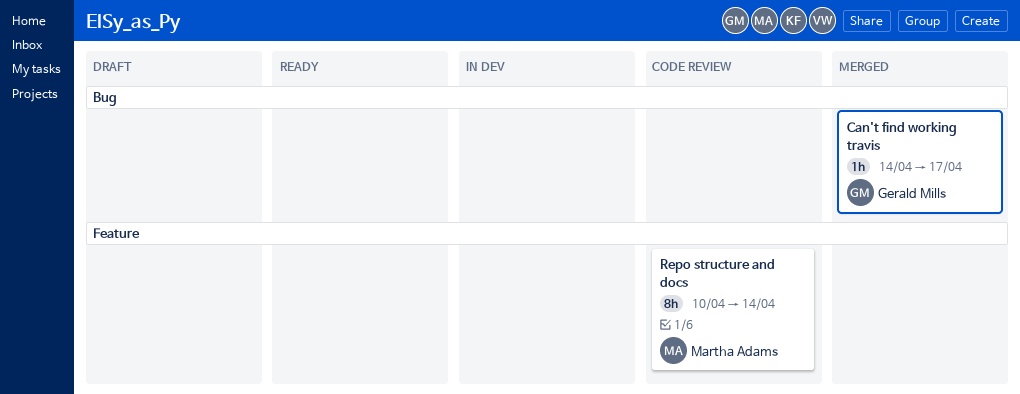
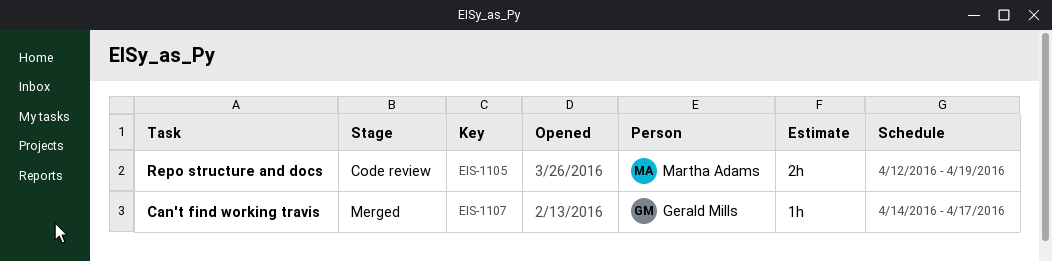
Repo structure and docs, estimate: 8h -> 2h
Repo structure and docs, start: Apr 10 -> Apr 12
Repo structure and docs, due: Apr 14 -> Apr 19

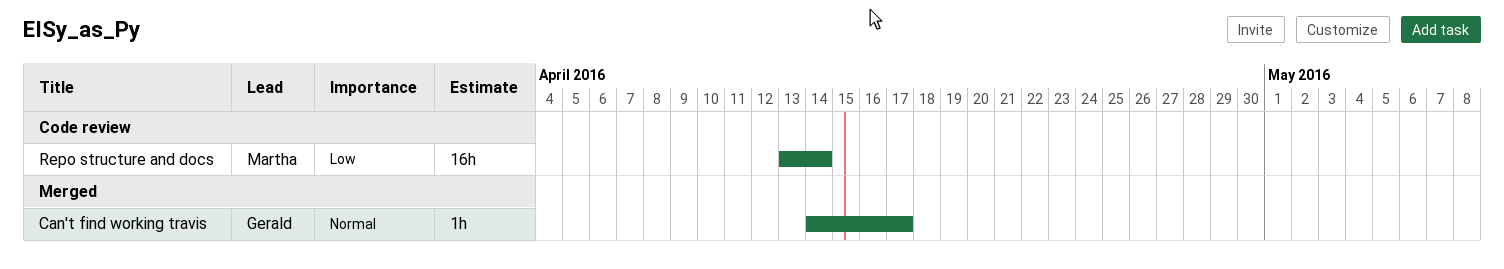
Repo structure and docs, estimate: 2h -> 16h
Repo structure and docs, start: Apr 12 -> Apr 13
Repo structure and docs, due: Apr 19 -> Apr 14

